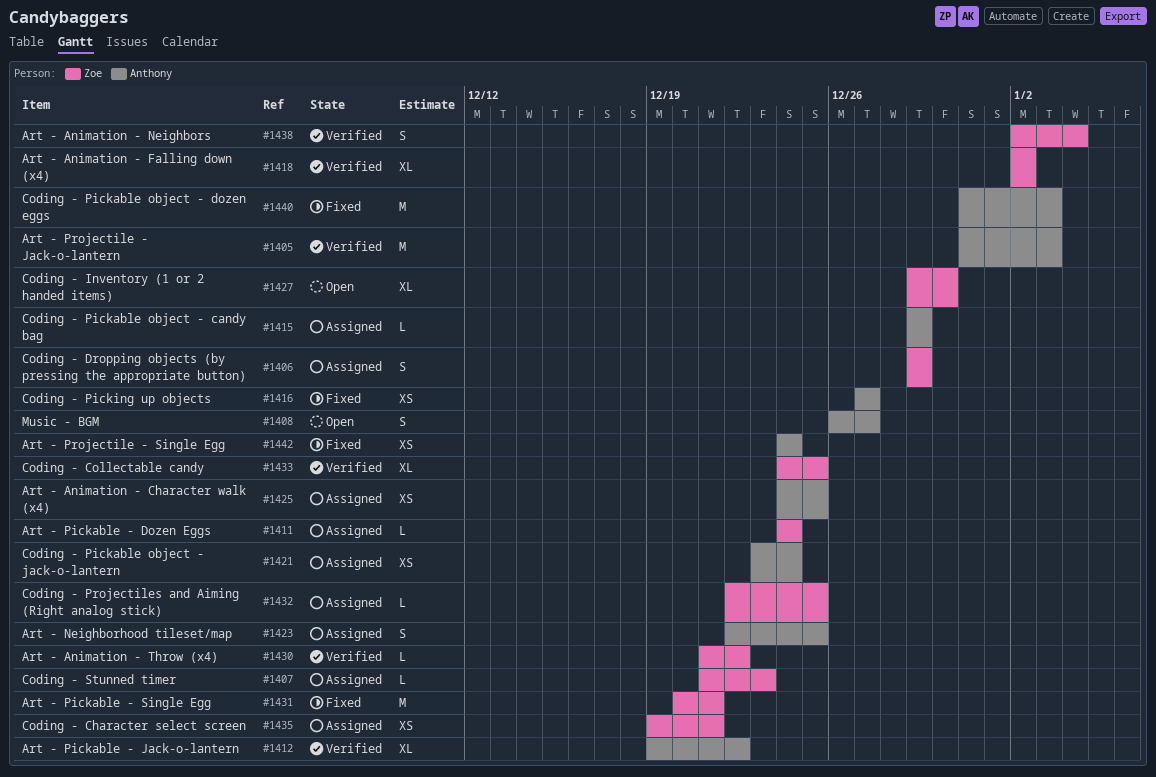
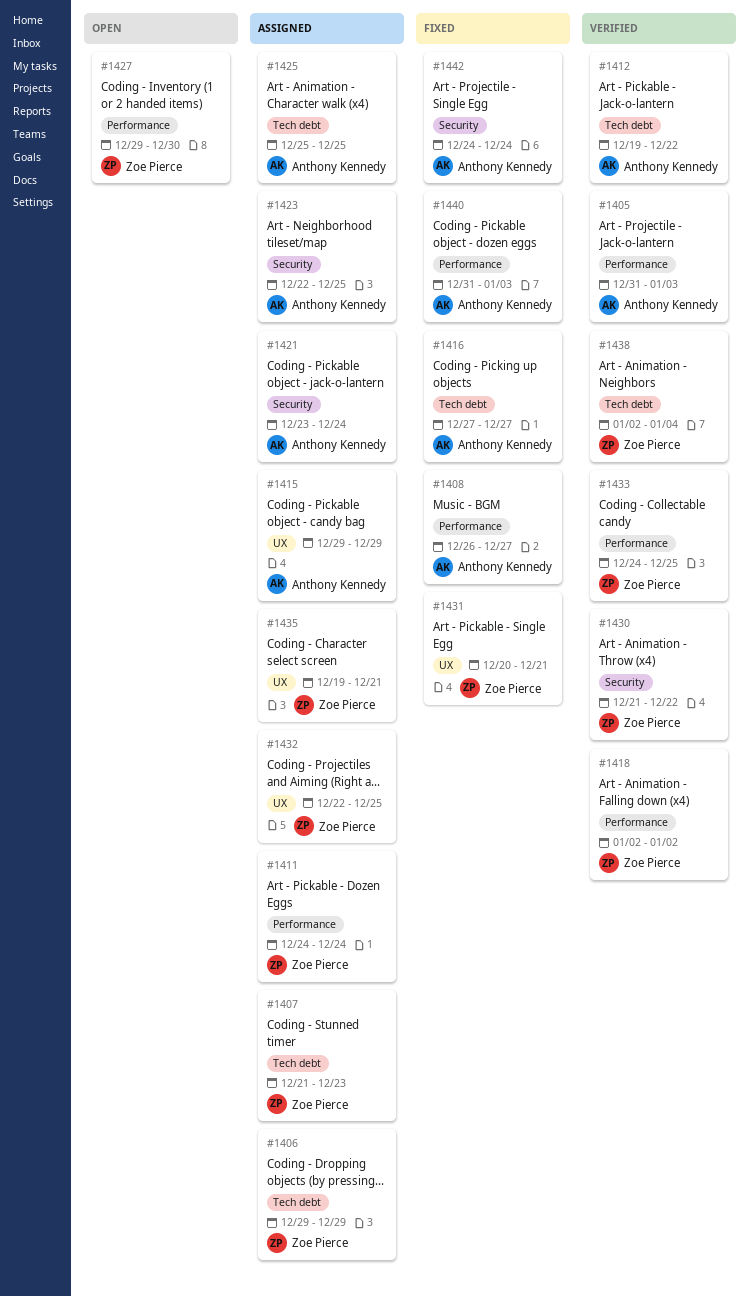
#1408, status: Open -> Fixed
#1425, start: Dec 24 -> Dec 25

